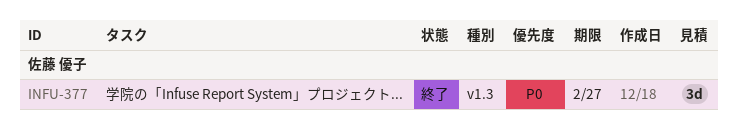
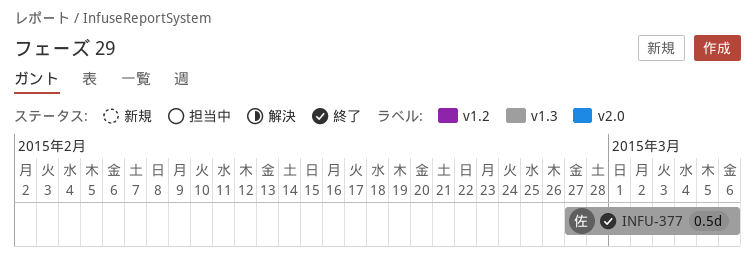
INFU-377, estimate: 3d -> 0.5d
INFU-377, due: Feb 27 -> Mar 6

